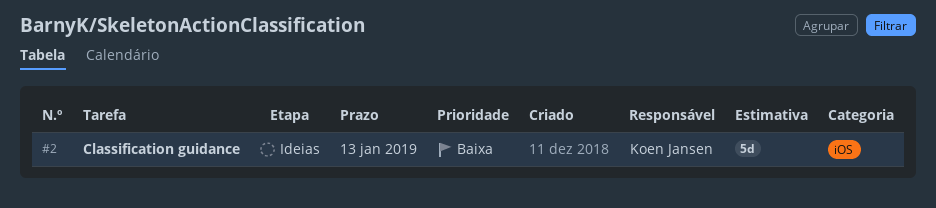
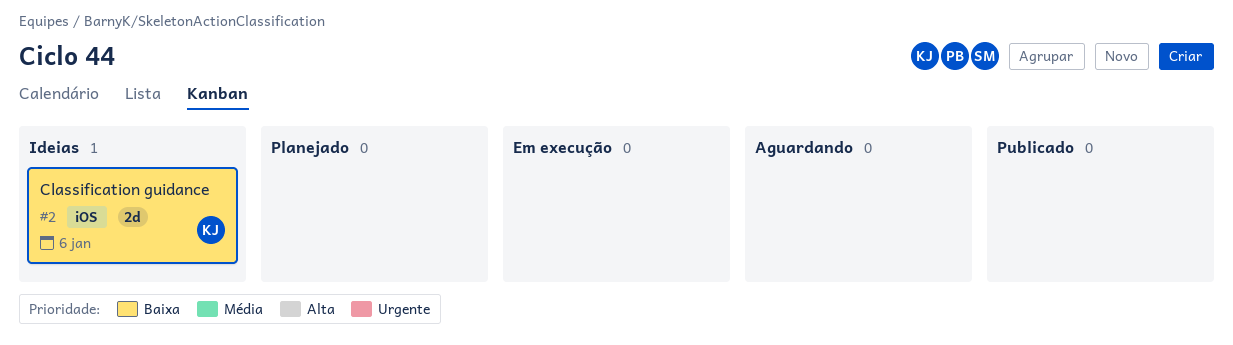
#2, estimate: 5d -> 2d
#2, due: Jan 13 -> Jan 6

